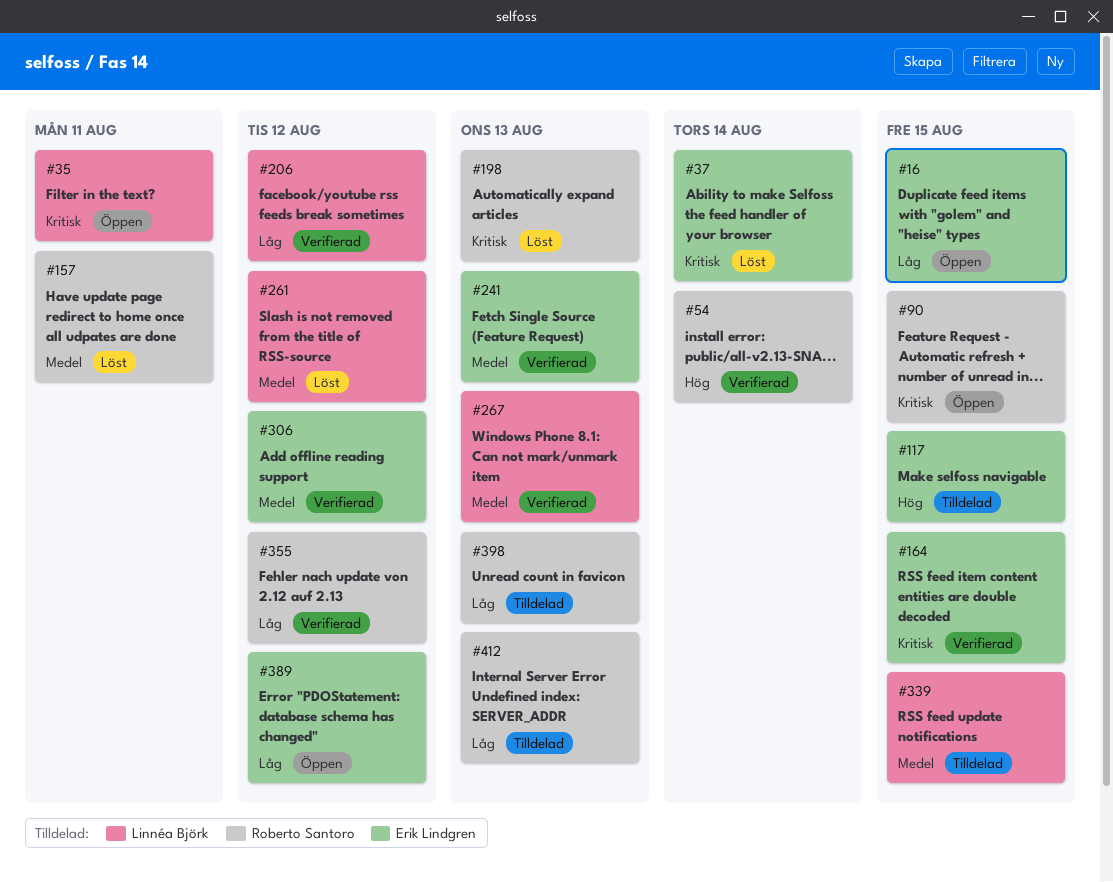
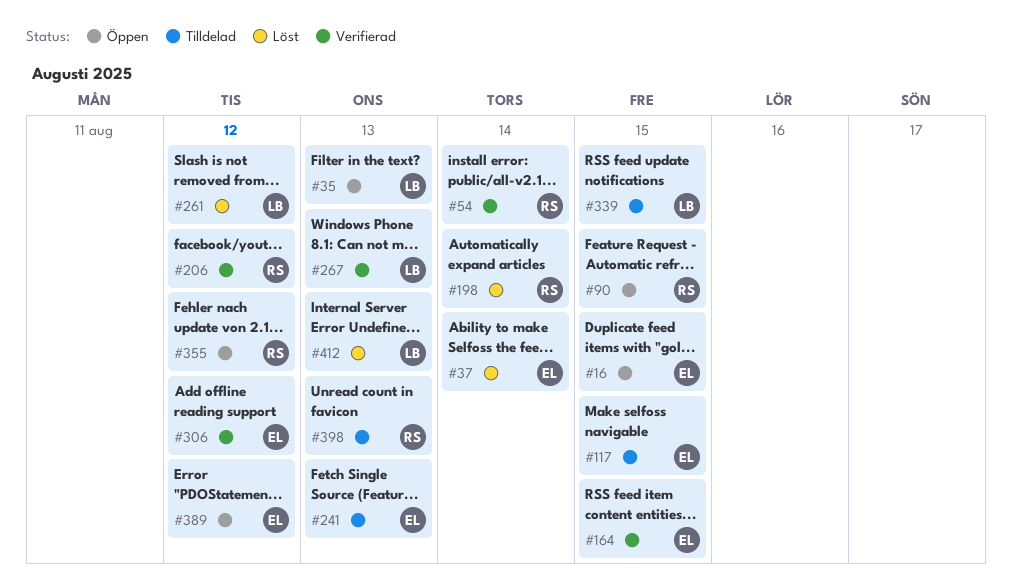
#35, due: Aug 11 -> Aug 13
#157: present -> none
#198, due: Aug 13 -> Aug 14
#206, owner: Linnéa Björk -> Roberto Santoro
#241, status: Verifierad -> Tilldelad
#355, status: Verifierad -> Öppen
#412, status: Tilldelad -> Löst
#412, owner: Roberto Santoro -> Linnéa Björk

